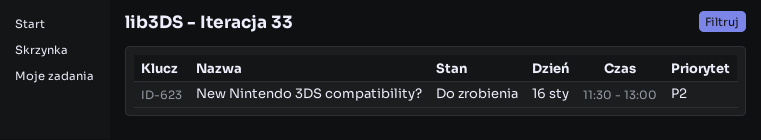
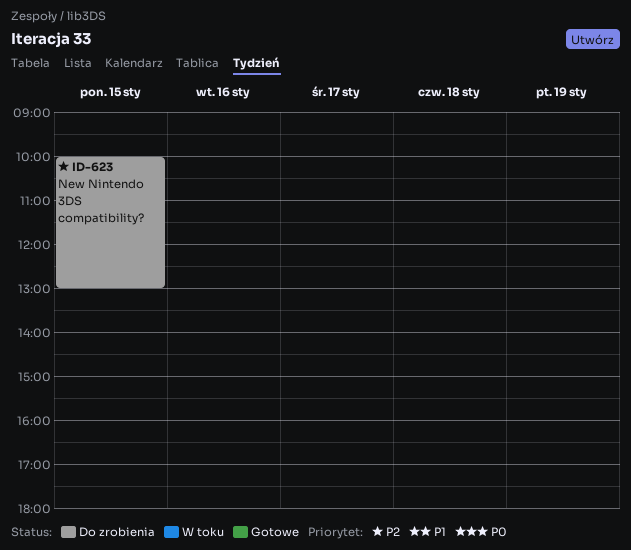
ID-623, day: Jan 16 -> Jan 15
ID-623, begins: 11:30 -> 10:00

